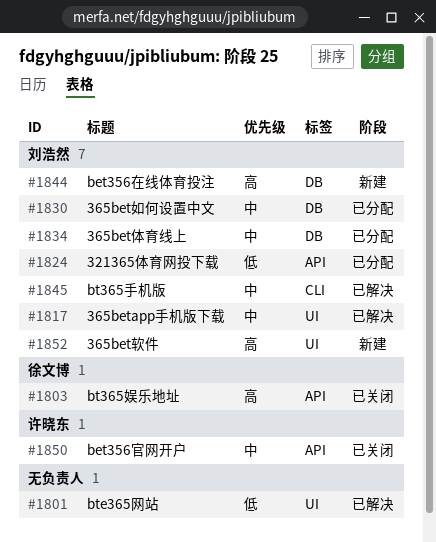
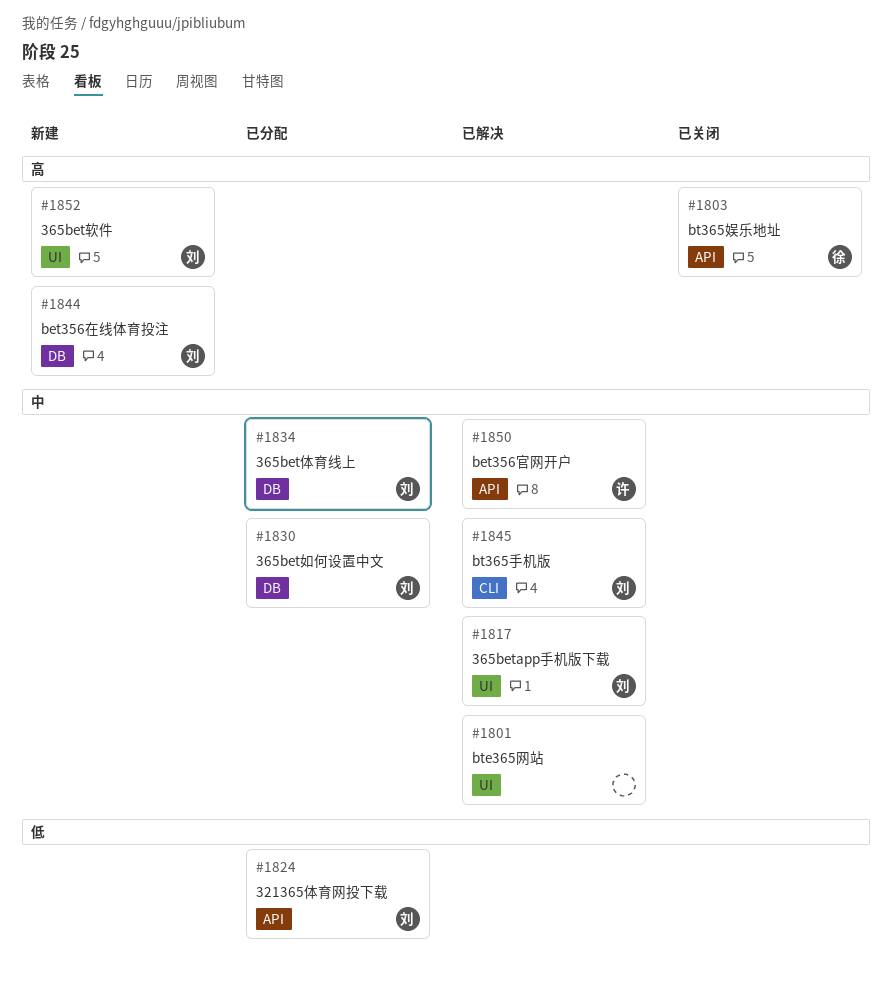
#1801, priority: 低 -> 中
#1850, status: 已关闭 -> 已解决

